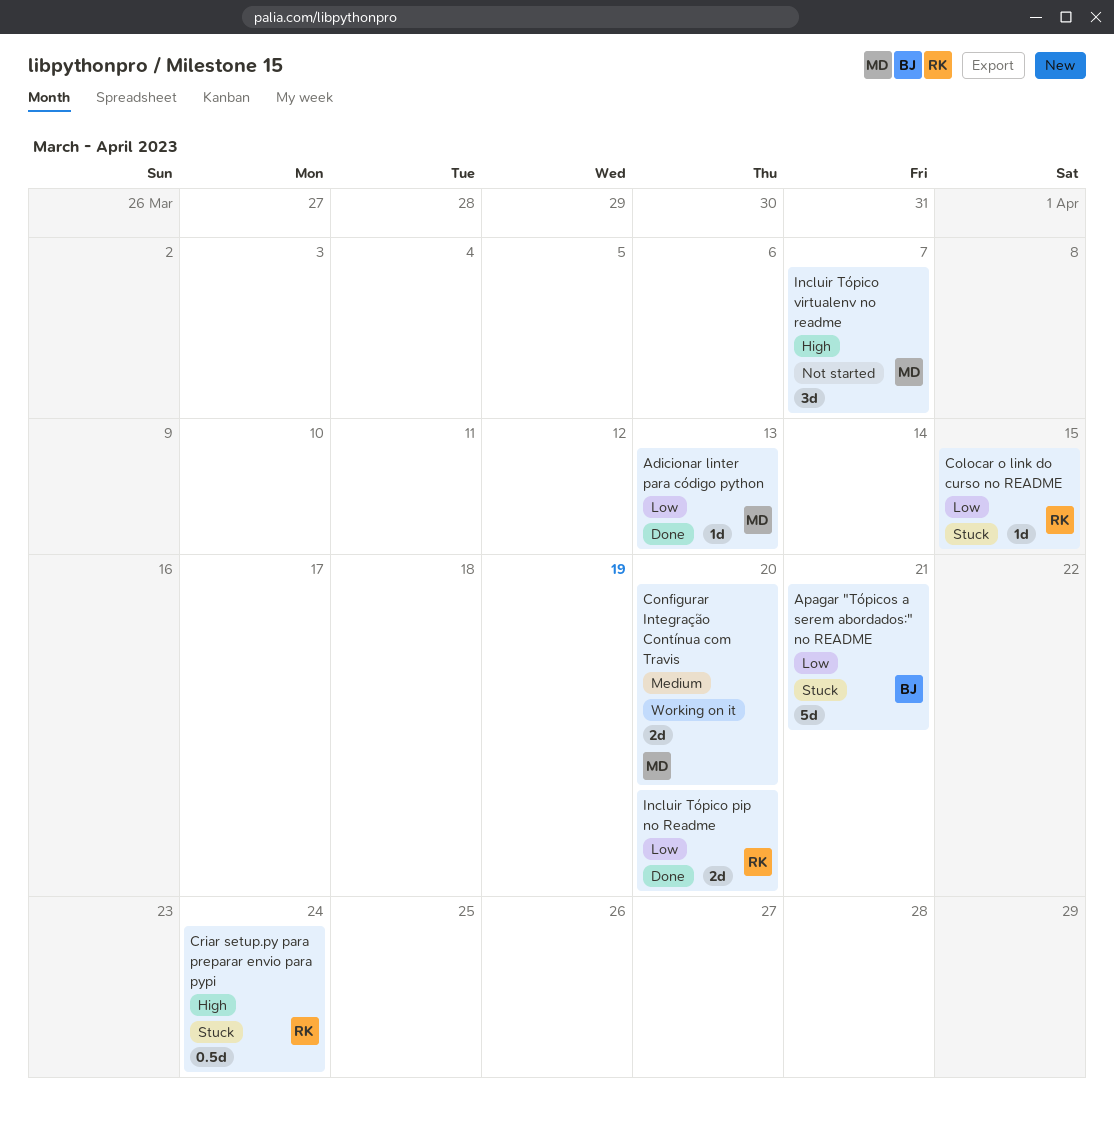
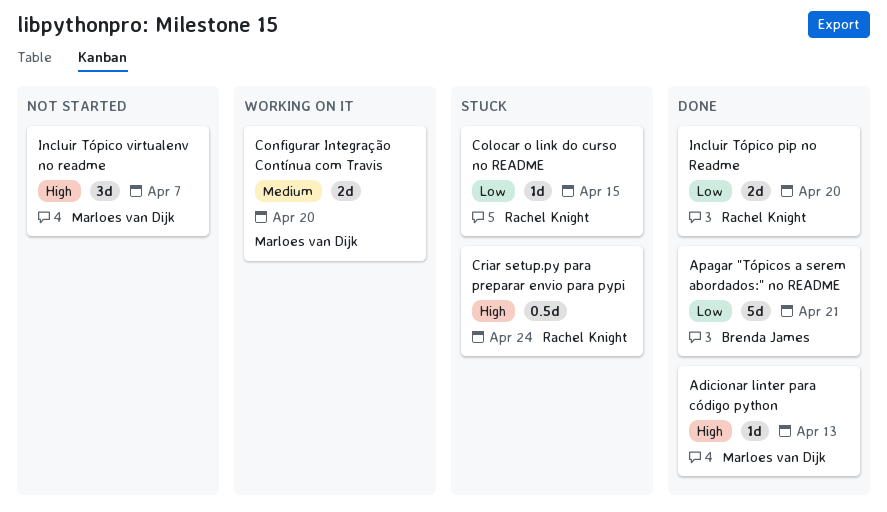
Adicionar linter para código python, priority: Low -> High
Apagar "Tópicos a serem abordados:" no README, status: Stuck -> Done

